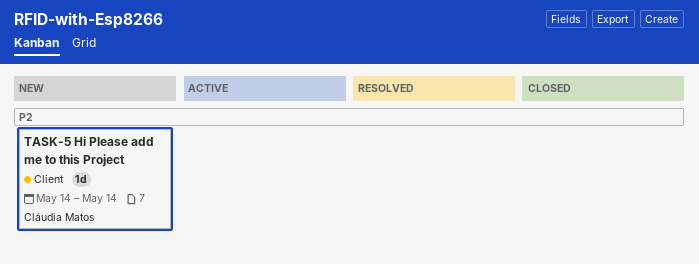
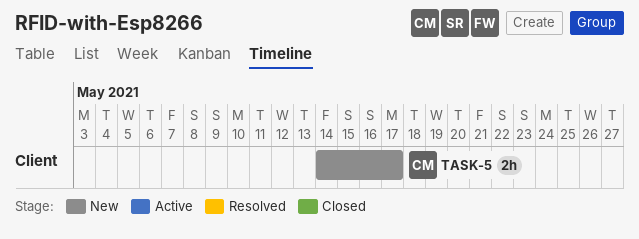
TASK-5, estimate: 1d -> 2h
TASK-5, due: May 14 -> May 17

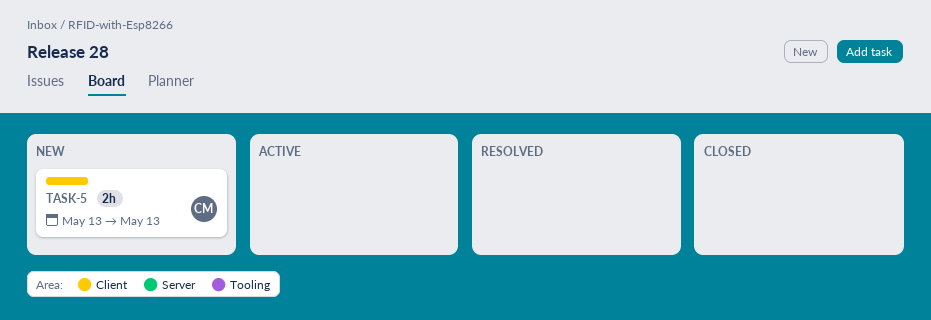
TASK-5, start: May 14 -> May 13
TASK-5, due: May 17 -> May 13

